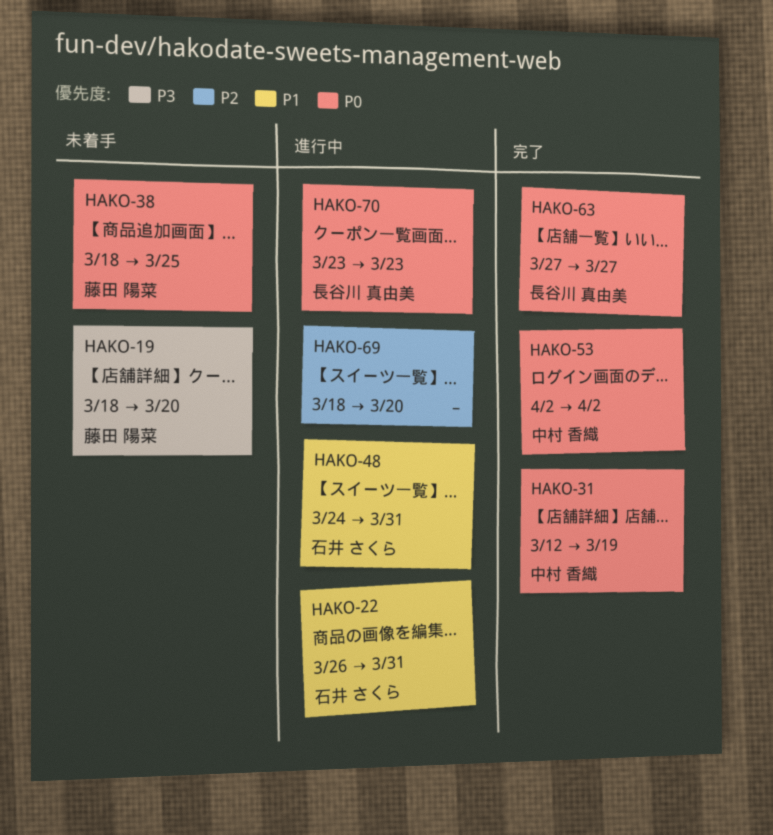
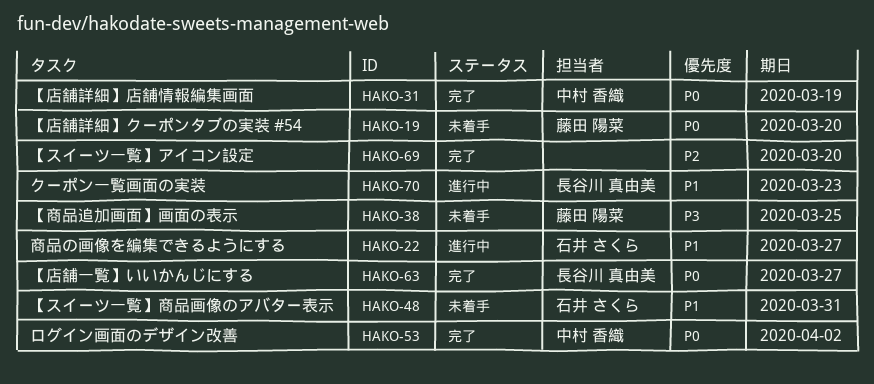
HAKO-19, priority: P3 -> P0
HAKO-22, due: Mar 31 -> Mar 27
HAKO-38, priority: P0 -> P3
HAKO-48, status: 進行中 -> 未着手
HAKO-69, status: 進行中 -> 完了
HAKO-70, priority: P0 -> P1

